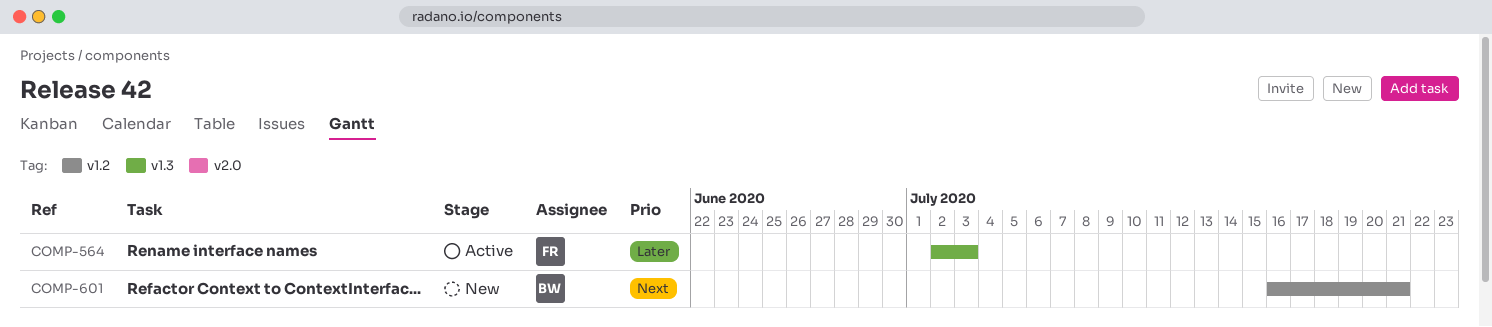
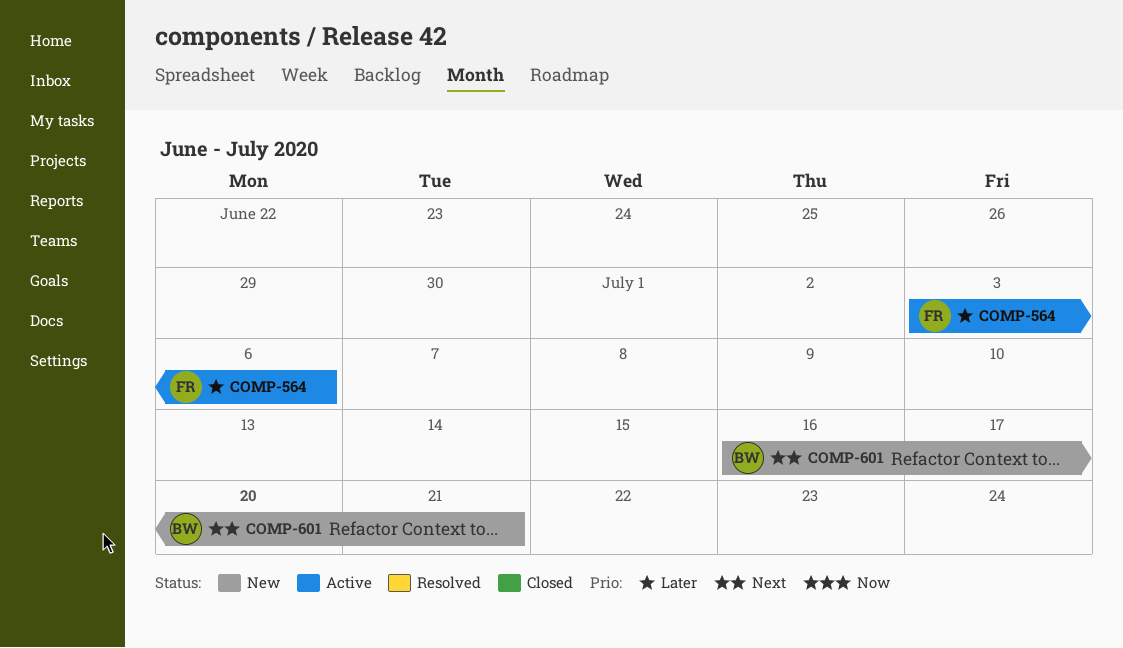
COMP-564, start: Jul 2 -> Jul 3
COMP-564, due: Jul 3 -> Jul 6

